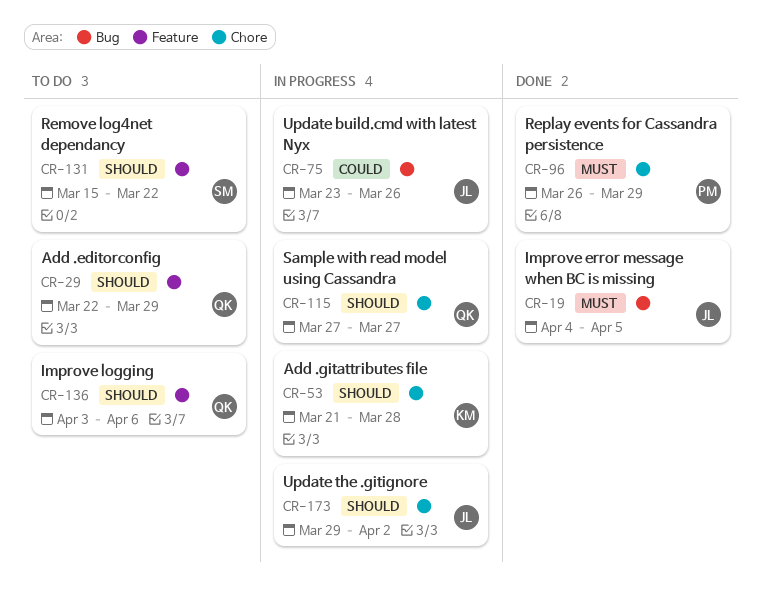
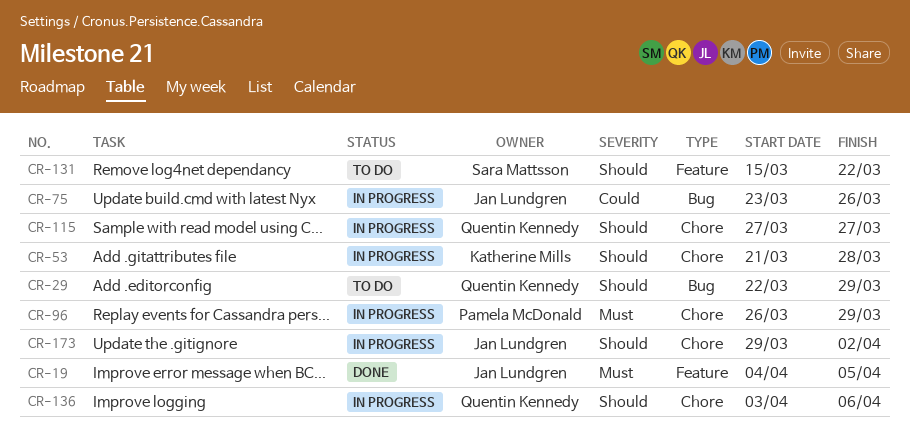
CR-19, label: Bug -> Feature
CR-29, label: Feature -> Bug
CR-96, status: Done -> In progress
CR-136, status: To do -> In progress
CR-136, label: Feature -> Chore

